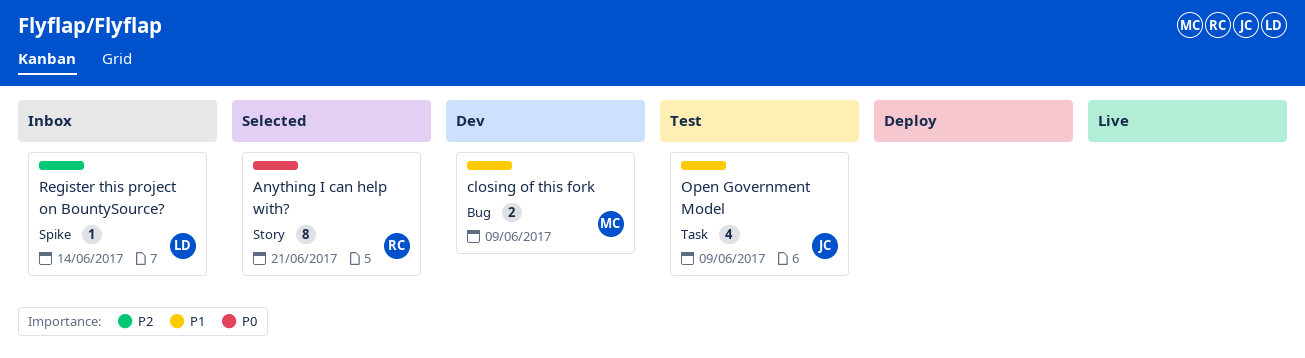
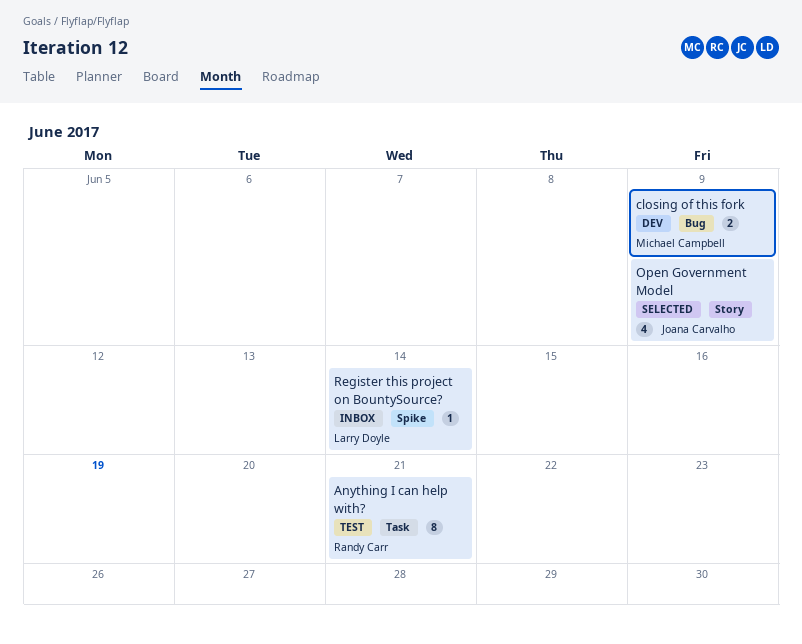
Anything I can help with?, status: Selected -> Test
Anything I can help with?, label: Story -> Task
Open Government Model, status: Test -> Selected
Open Government Model, label: Task -> Story

